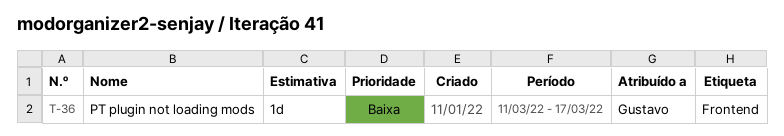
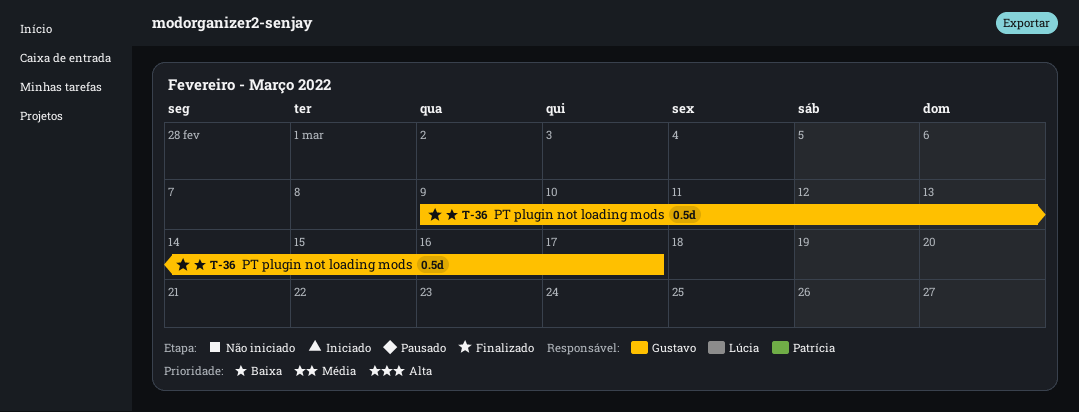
T-36, estimate: 1d -> 0.5d
T-36, start: Mar 11 -> Mar 9

